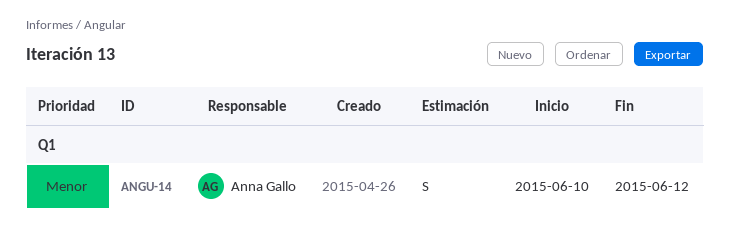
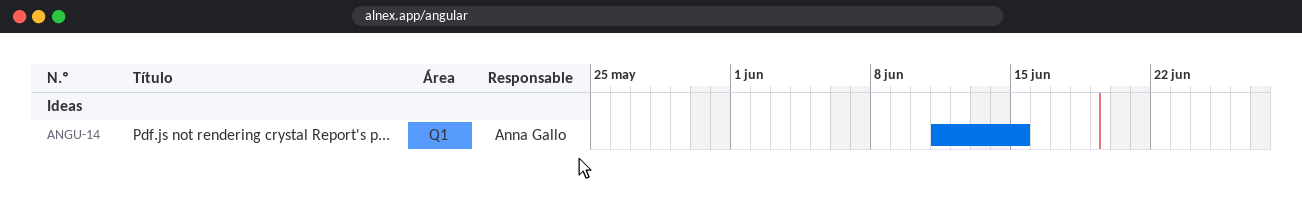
ANGU-14, start: Jun 10 -> Jun 11
ANGU-14, due: Jun 12 -> Jun 15

